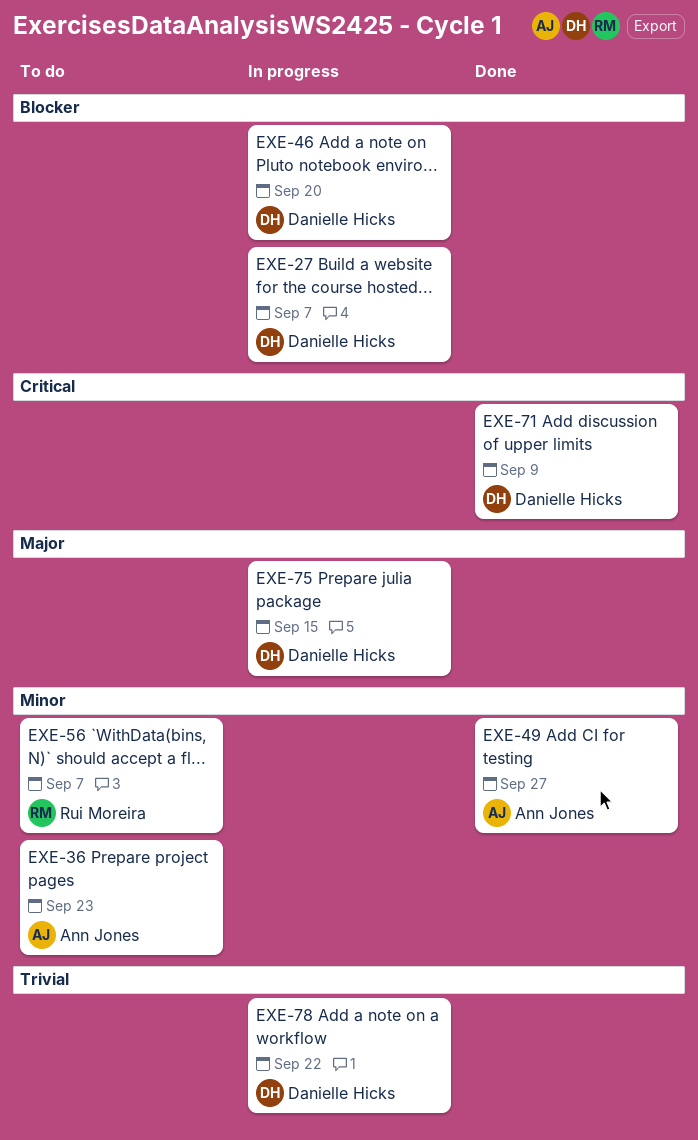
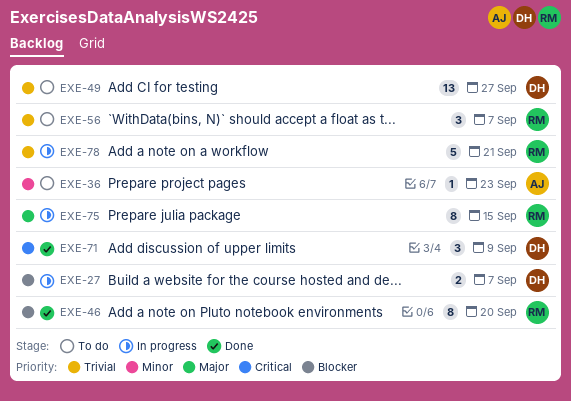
EXE-46, status: In progress -> Done
EXE-46, owner: Danielle Hicks -> Rui Moreira
EXE-49, status: Done -> To do
EXE-49, owner: Ann Jones -> Danielle Hicks
EXE-49, priority: Minor -> Trivial
EXE-56, priority: Minor -> Trivial
EXE-75, owner: Danielle Hicks -> Rui Moreira
EXE-78, owner: Danielle Hicks -> Rui Moreira
EXE-78, due: Sep 22 -> Sep 21

